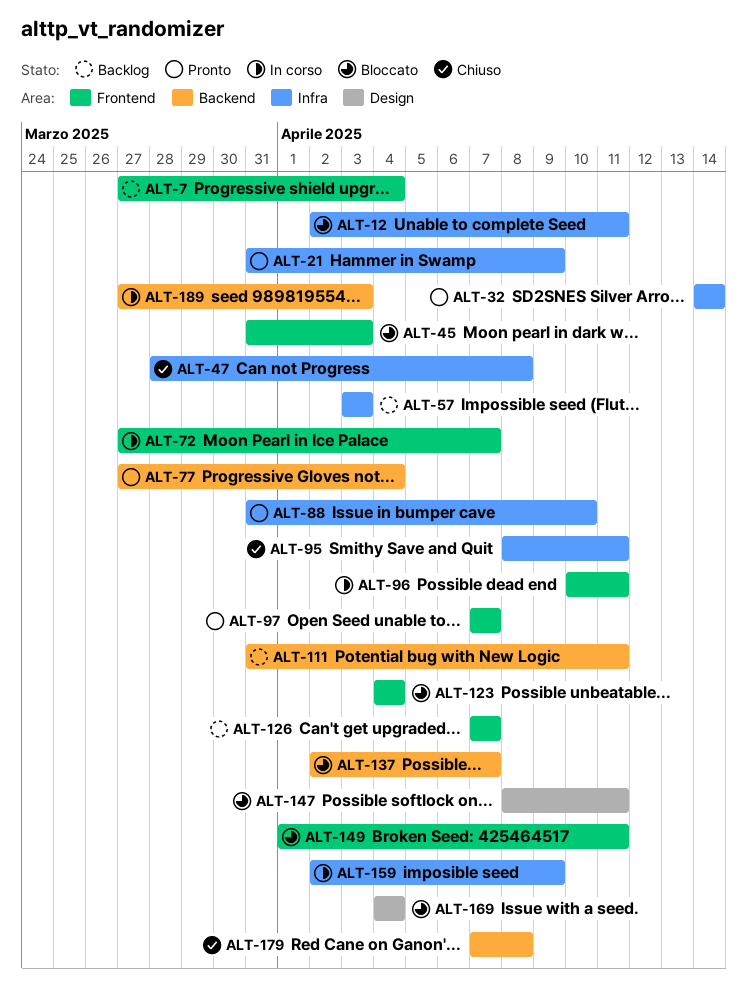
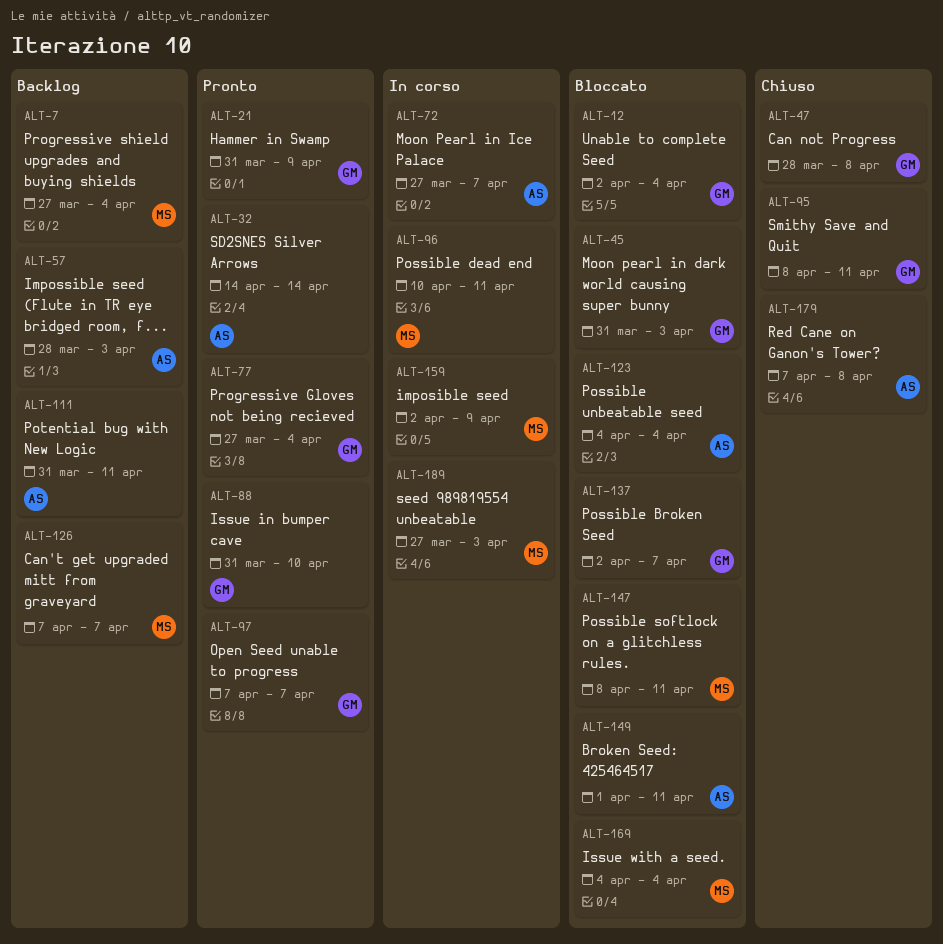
ALT-12, due: Apr 11 -> Apr 4
ALT-57, start: Apr 3 -> Mar 28

